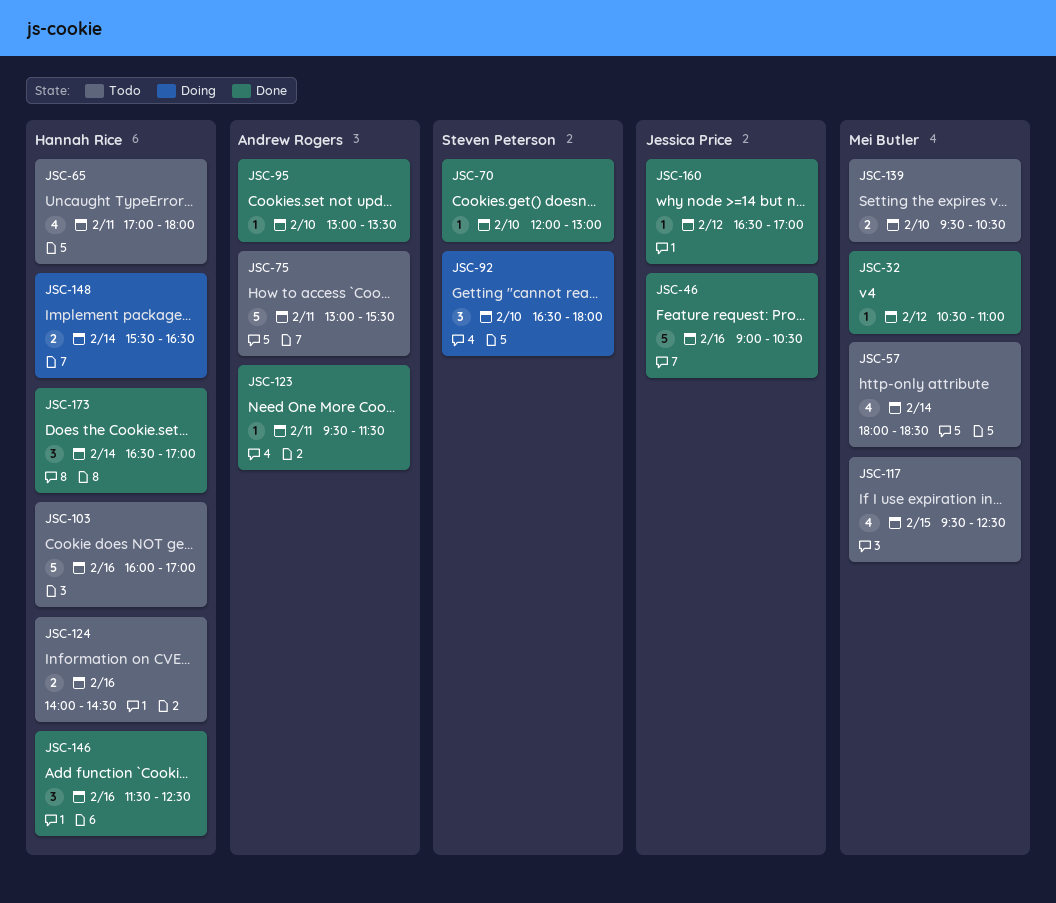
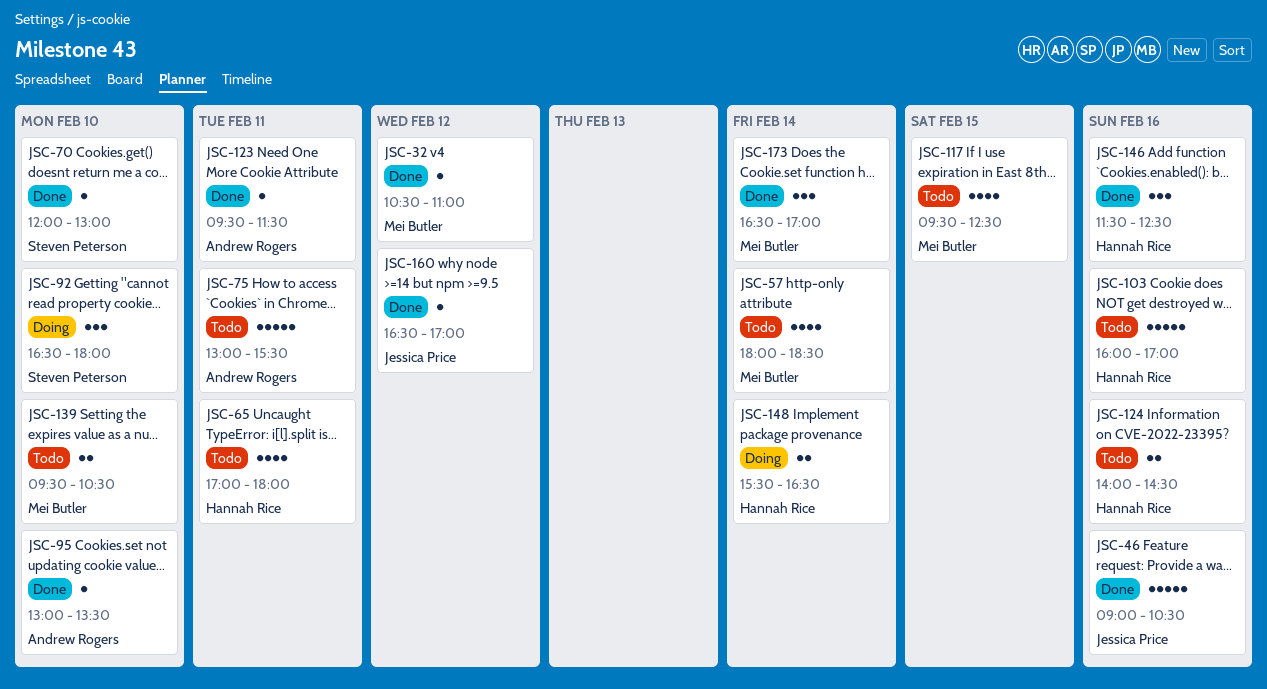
JSC-173, owner: Hannah Rice -> Mei Butler

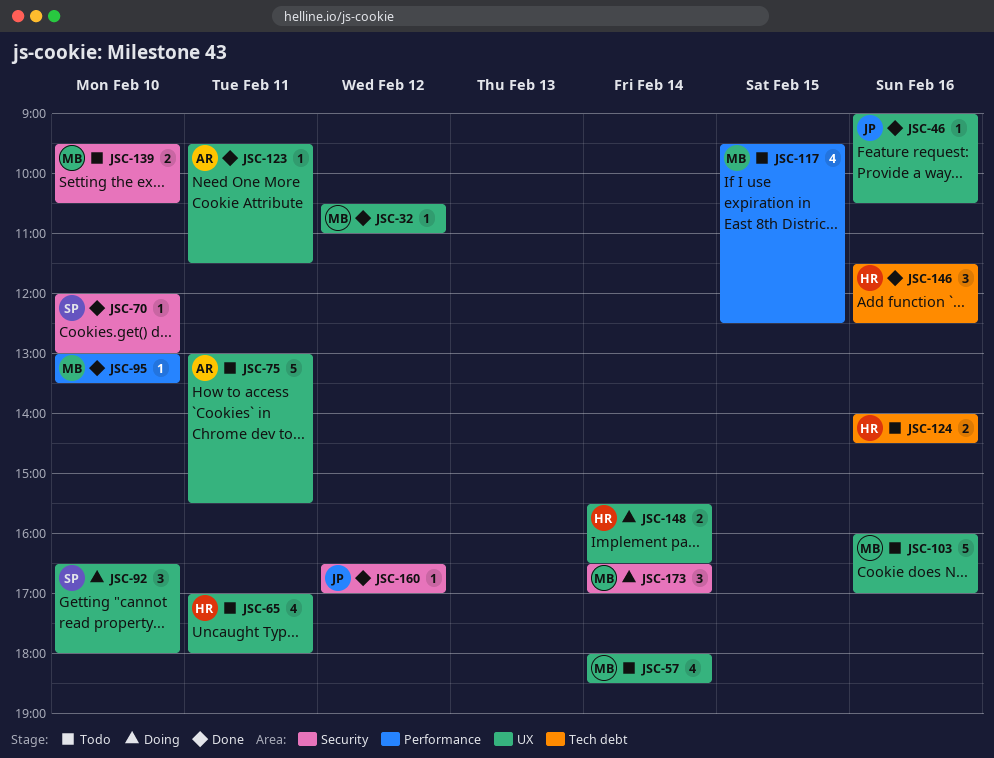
JSC-46, estimate: 5 -> 1
JSC-95, owner: Andrew Rogers -> Mei Butler
JSC-103, owner: Hannah Rice -> Mei Butler
JSC-173, status: Done -> Doing

